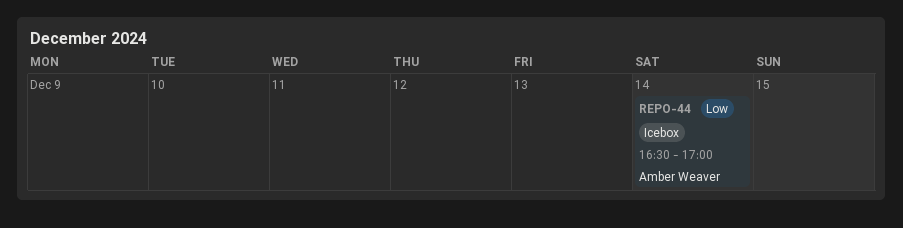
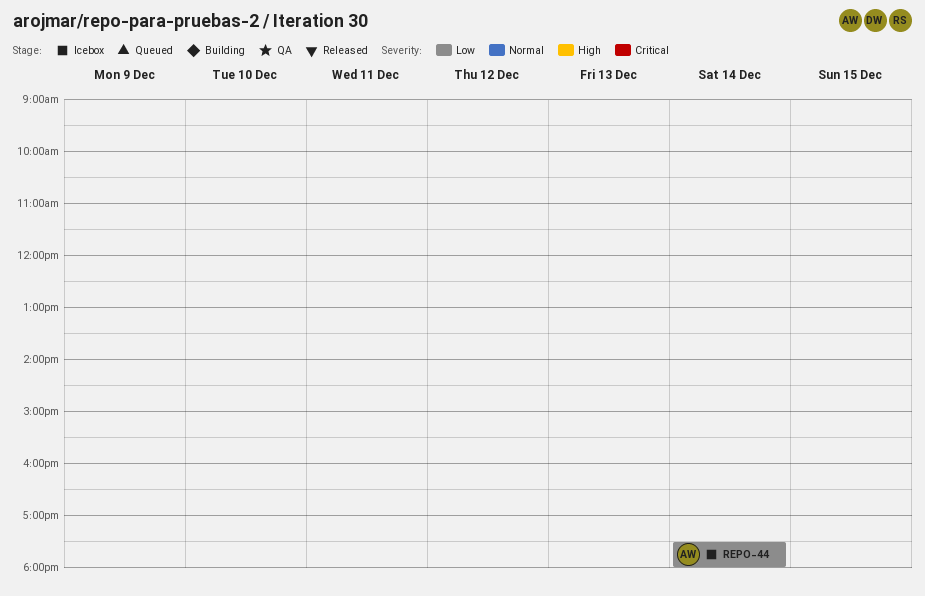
REPO-44, begins: 16:30 -> 17:30
REPO-44, ends: 17:00 -> 18:00

